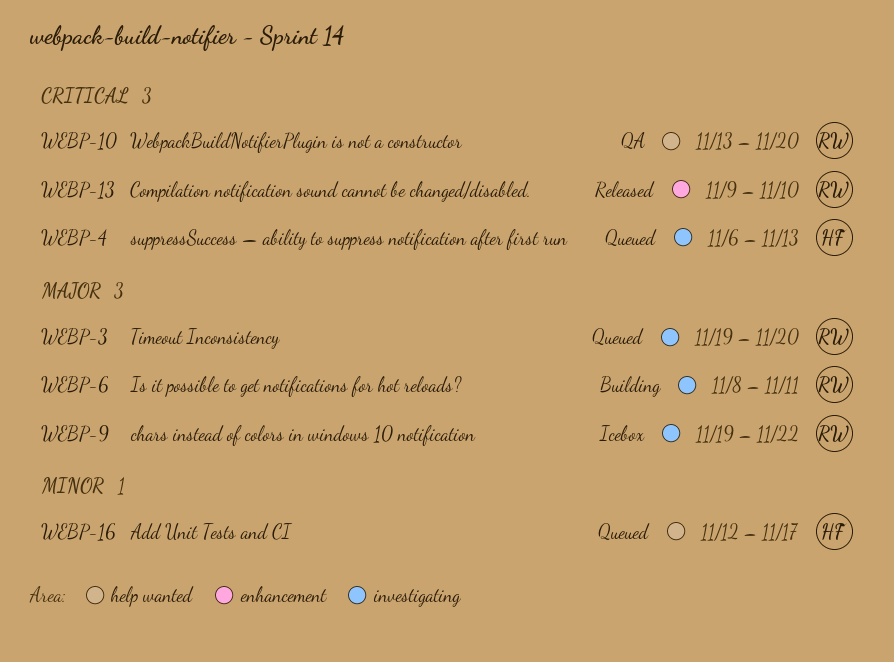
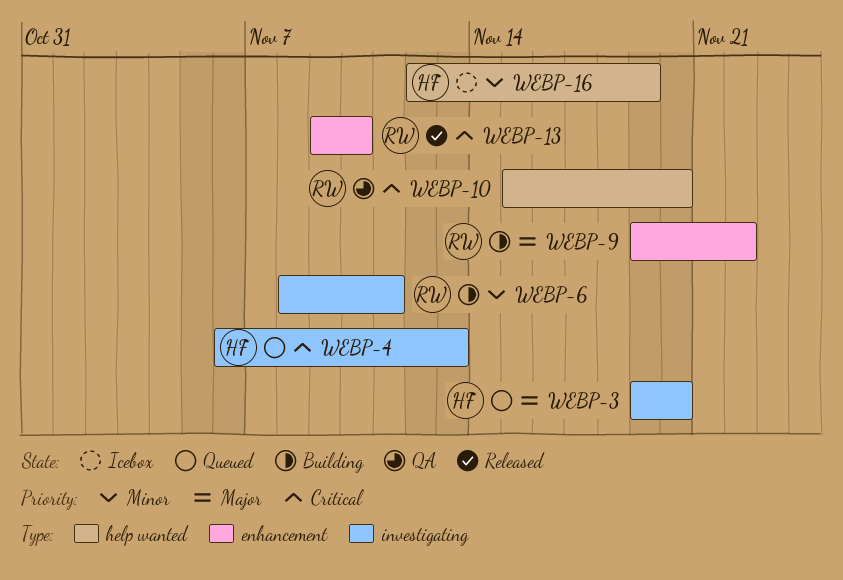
WEBP-3, owner: RW -> HF
WEBP-6, priority: Major -> Minor
WEBP-9, status: Icebox -> Building
WEBP-9, label: investigating -> enhancement
WEBP-10, start: Nov 13 -> Nov 15
WEBP-16, status: Queued -> Icebox
WEBP-16, due: Nov 17 -> Nov 19

